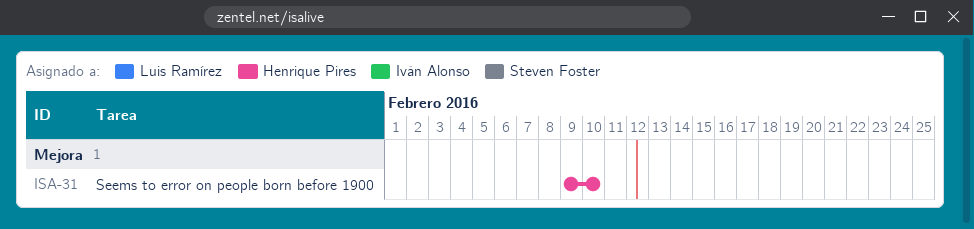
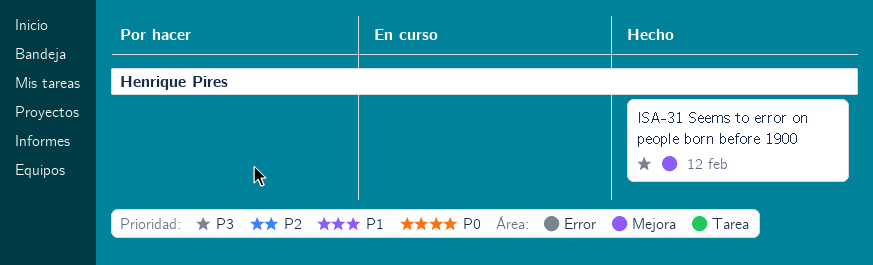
ISA-31, due: Feb 10 -> Feb 12

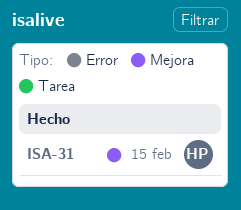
ISA-31, due: Feb 12 -> Feb 15

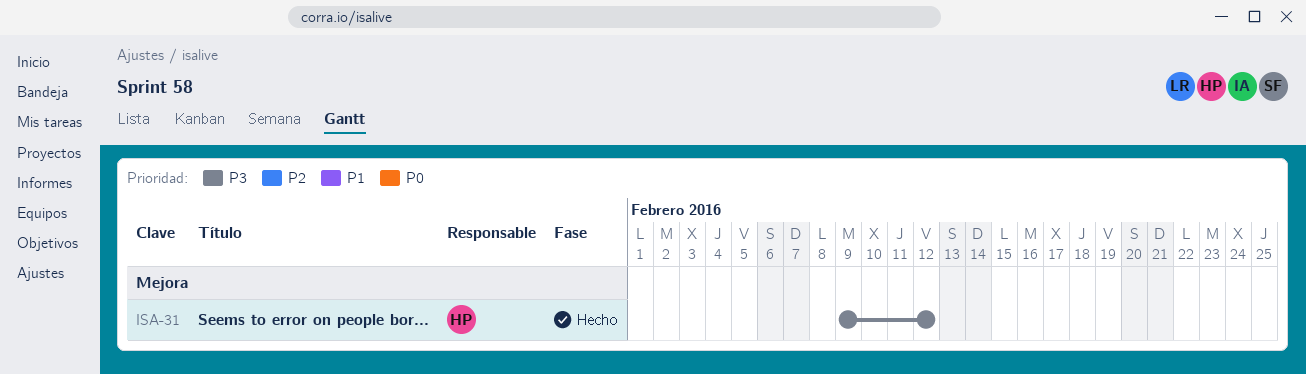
ISA-31, due: Feb 15 -> Feb 12

